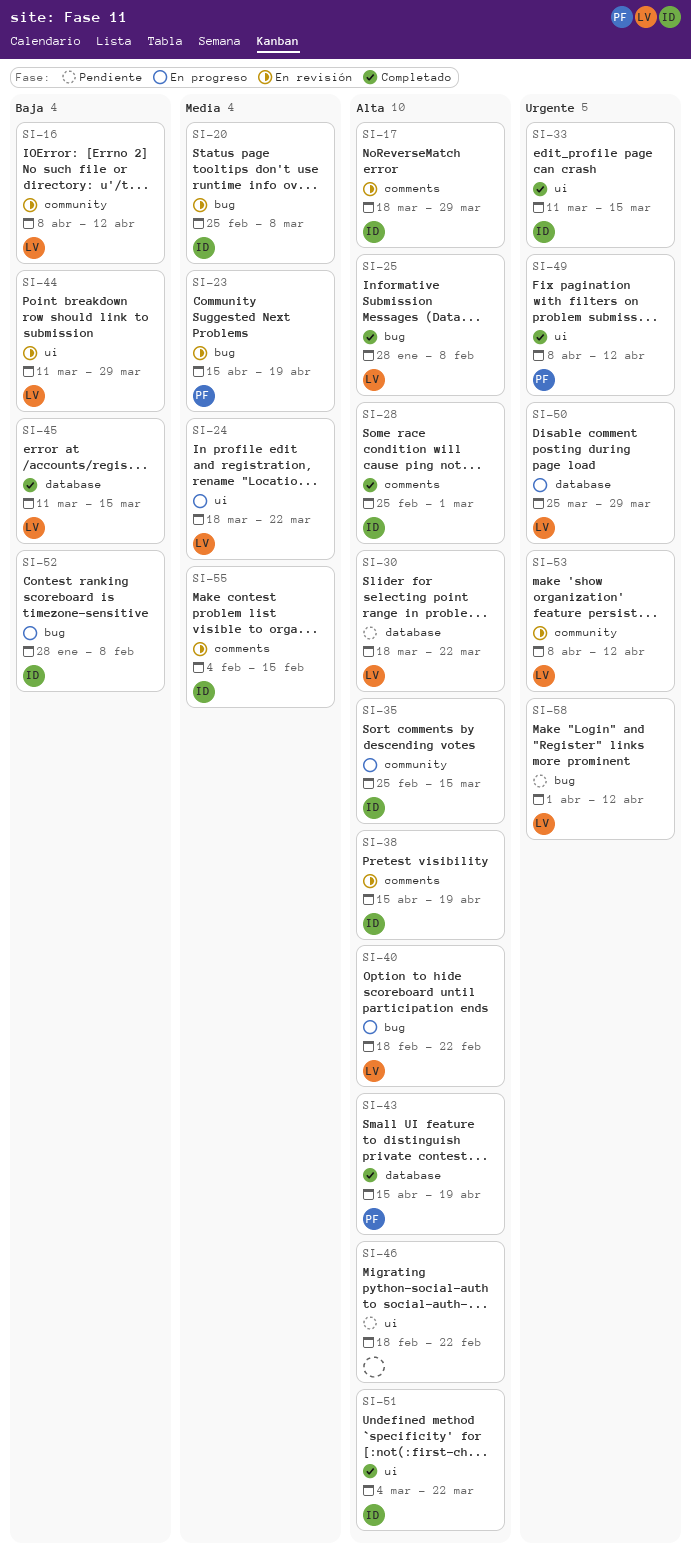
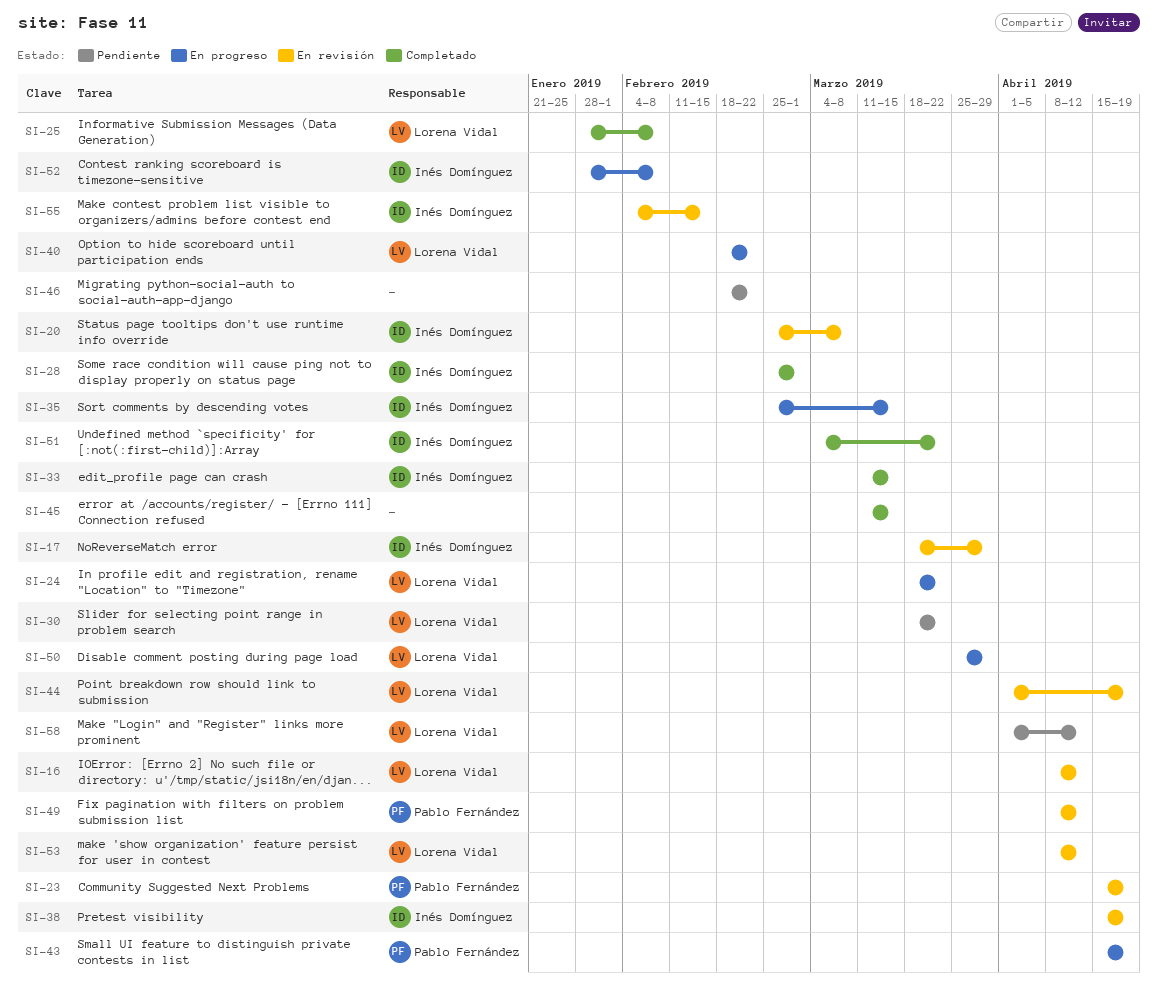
SI-43, status: Completado -> En progreso
SI-44, start: Mar 11 -> Apr 1
SI-44, due: Mar 29 -> Apr 19
SI-45, owner: Lorena Vidal -> none
SI-49, status: Completado -> En revisión

